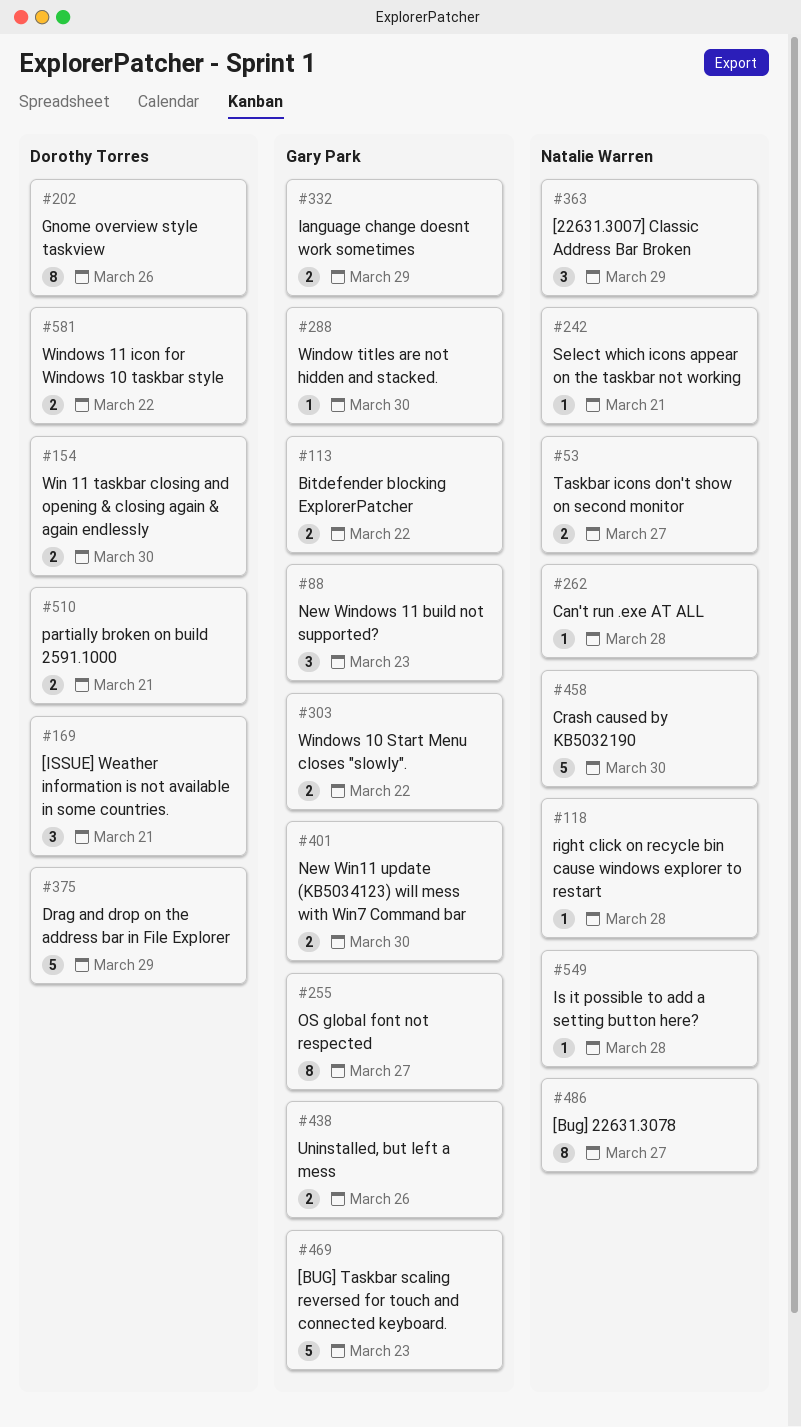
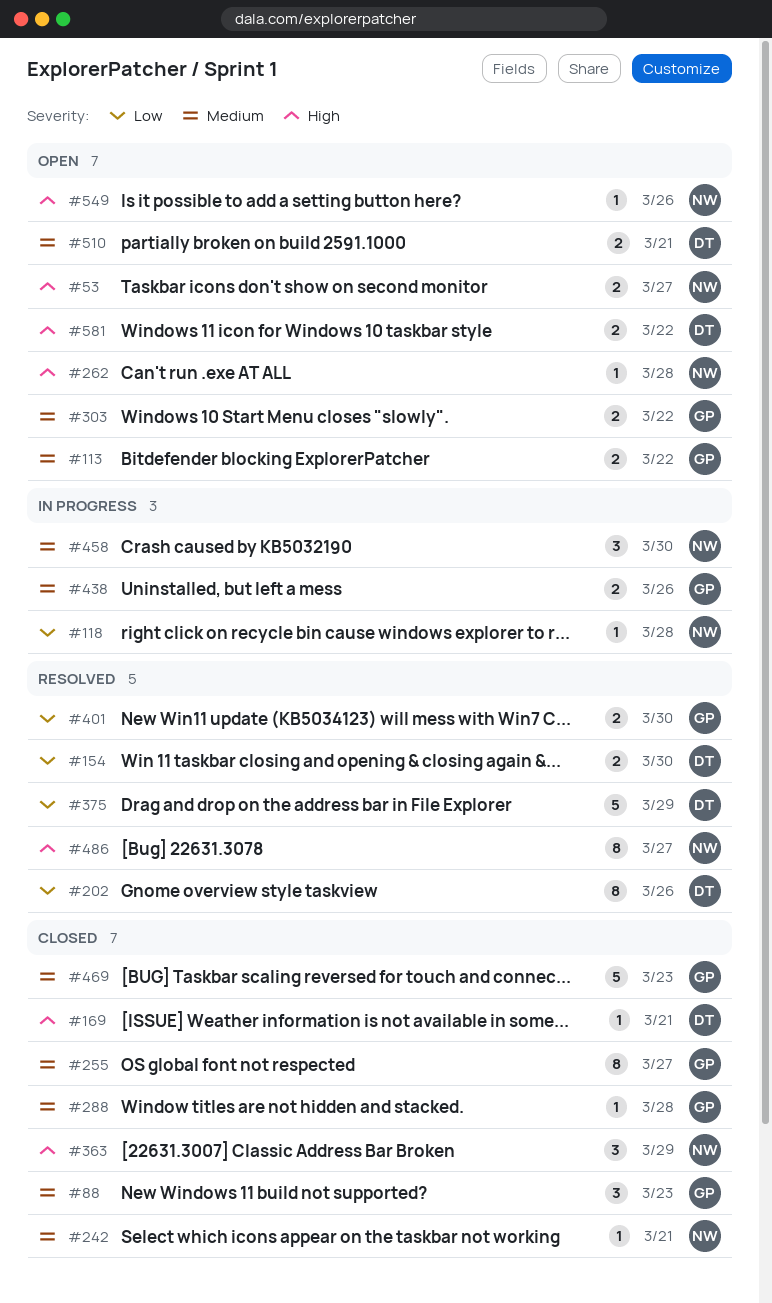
#169, estimate: 3 -> 1
#288, due: Mar 30 -> Mar 28
#332: present -> none
#458, estimate: 5 -> 3
#549, due: Mar 28 -> Mar 26

